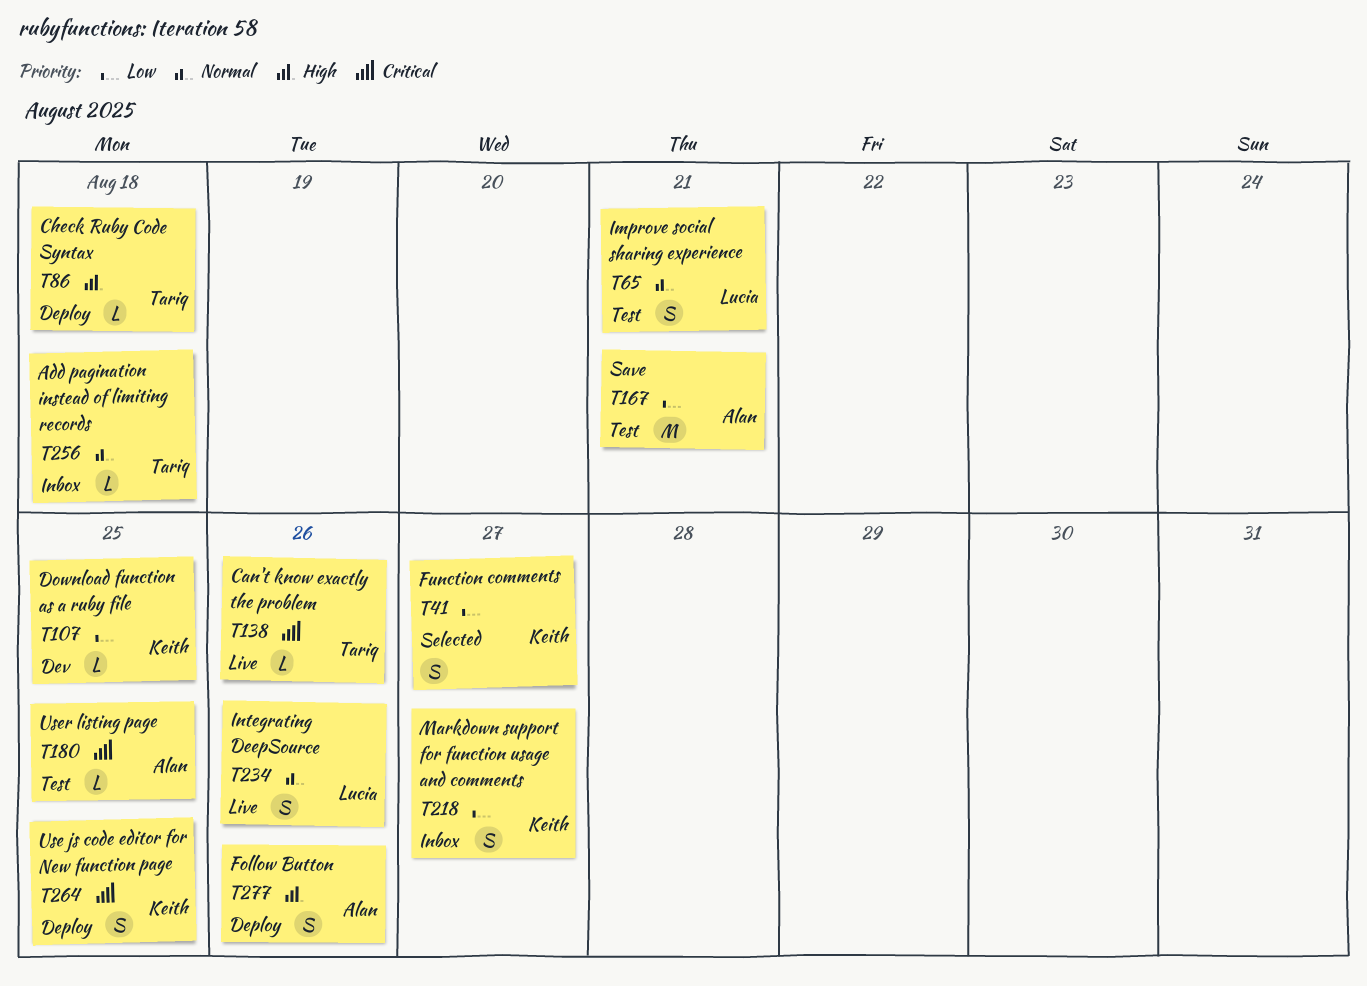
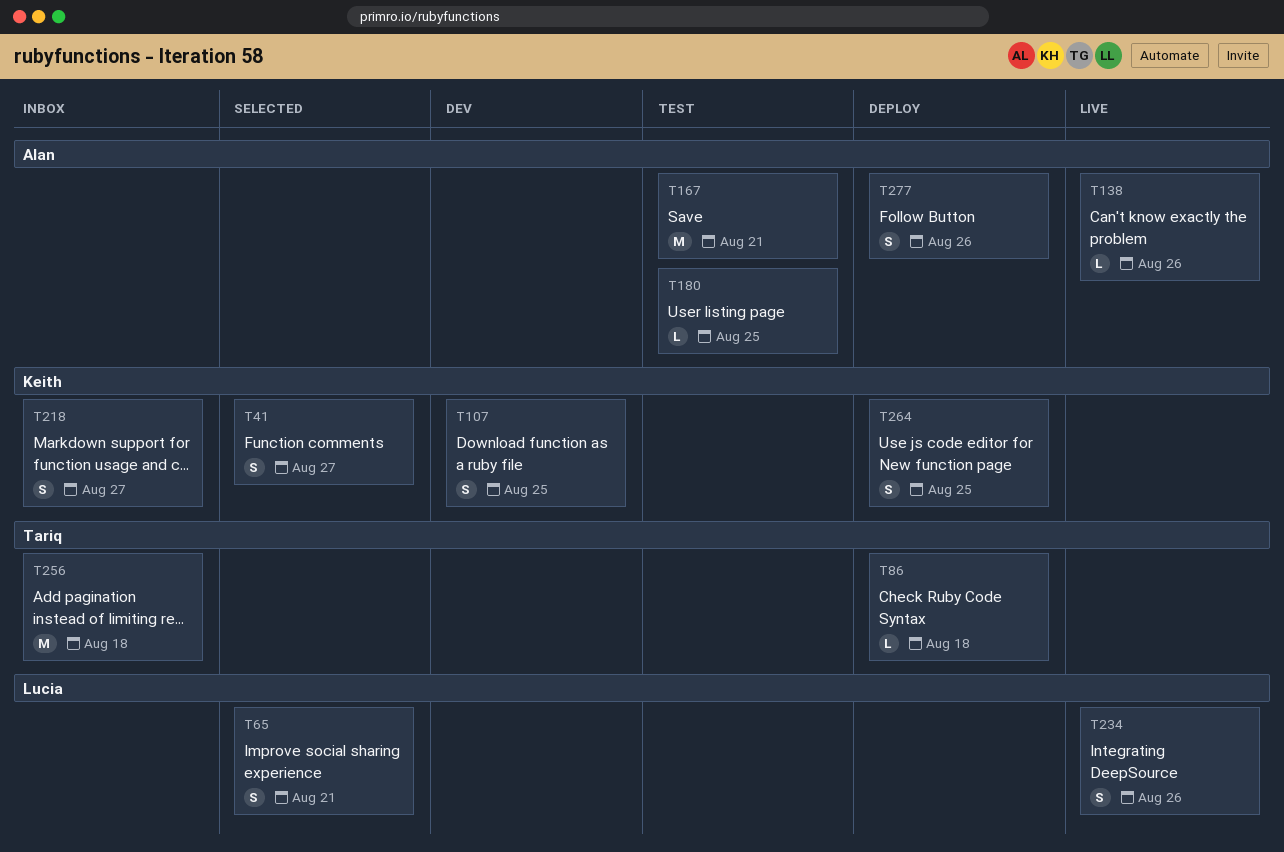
T65, status: Test -> Selected
T107, estimate: L -> S
T138, owner: Tariq -> Alan
T256, estimate: L -> M

